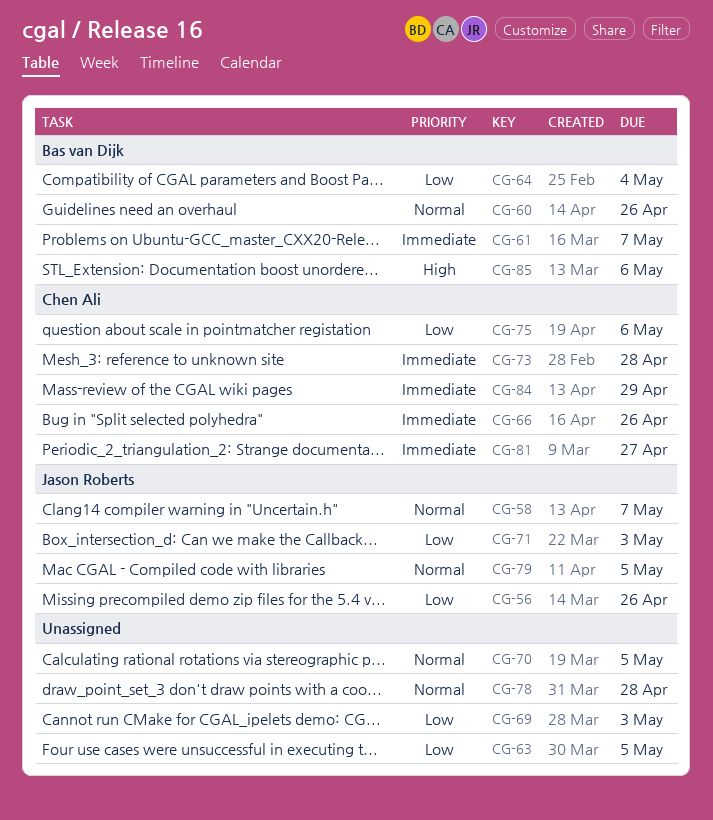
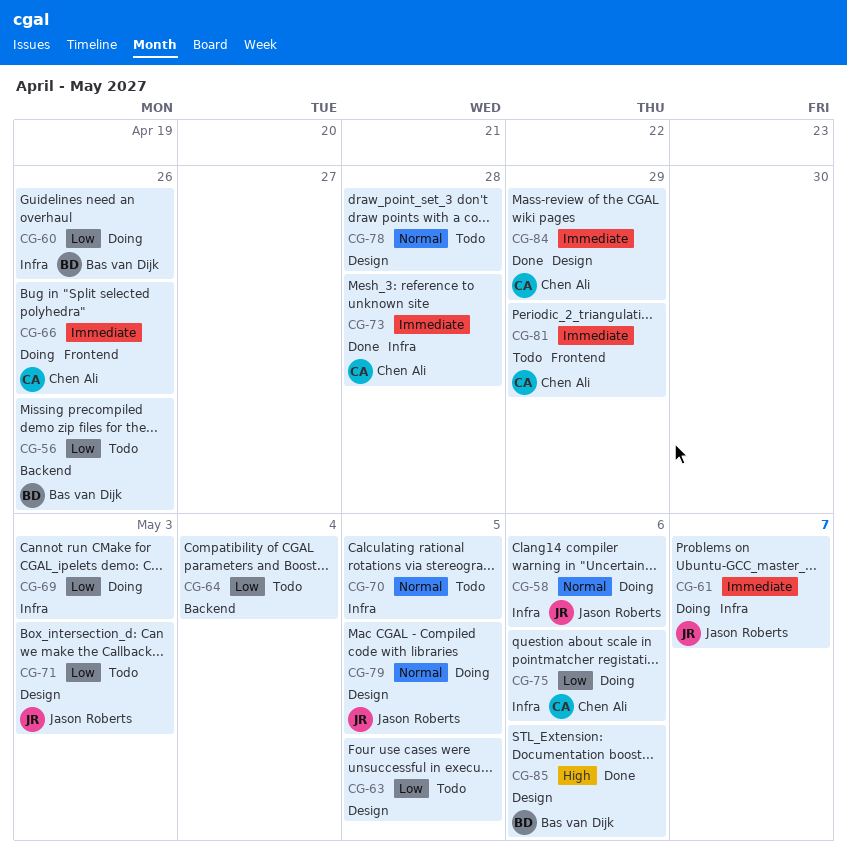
CG-56, owner: Jason Roberts -> Bas van Dijk
CG-58, due: May 7 -> May 6
CG-60, priority: Normal -> Low
CG-61, owner: Bas van Dijk -> Jason Roberts
CG-64, owner: Bas van Dijk -> none
CG-81, due: Apr 27 -> Apr 29

